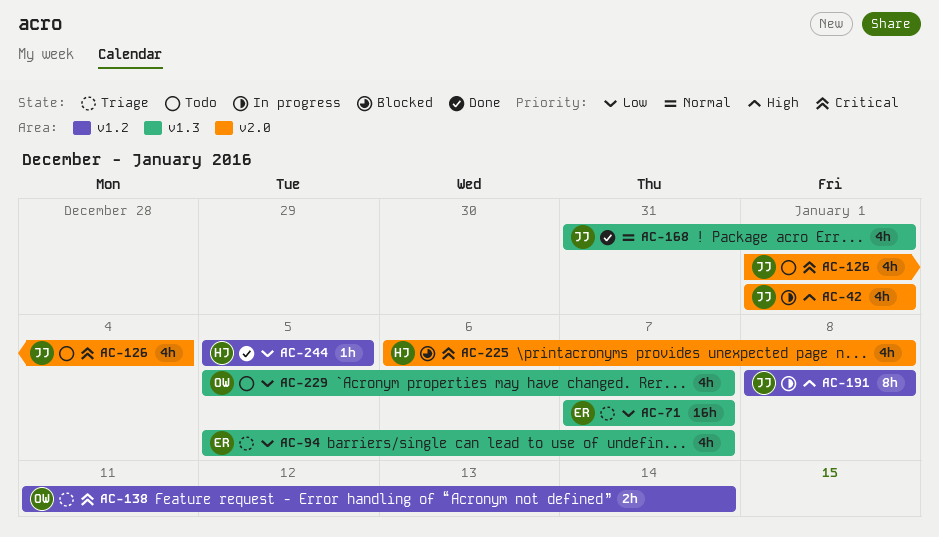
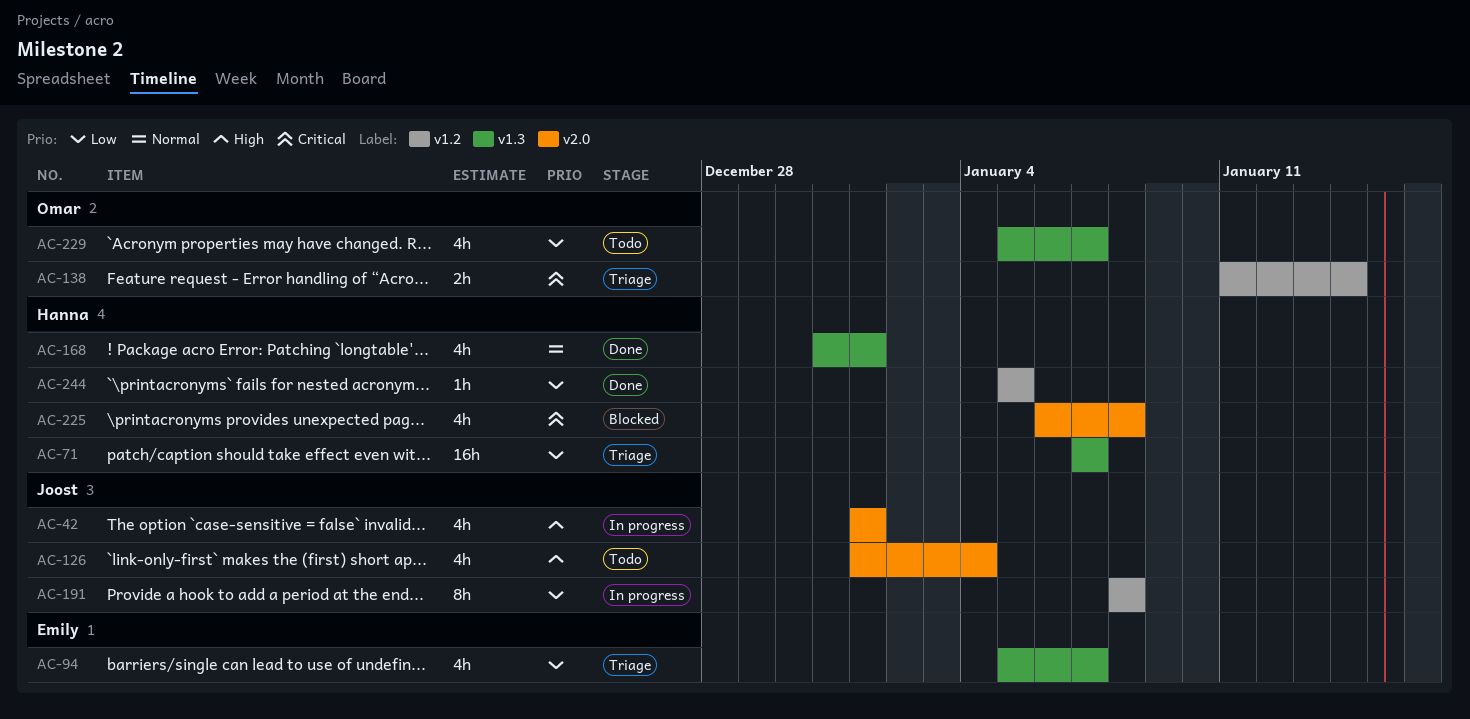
AC-71, owner: Emily -> Hanna
AC-126, priority: Critical -> High
AC-168, owner: Joost -> Hanna
AC-191, priority: High -> Low

